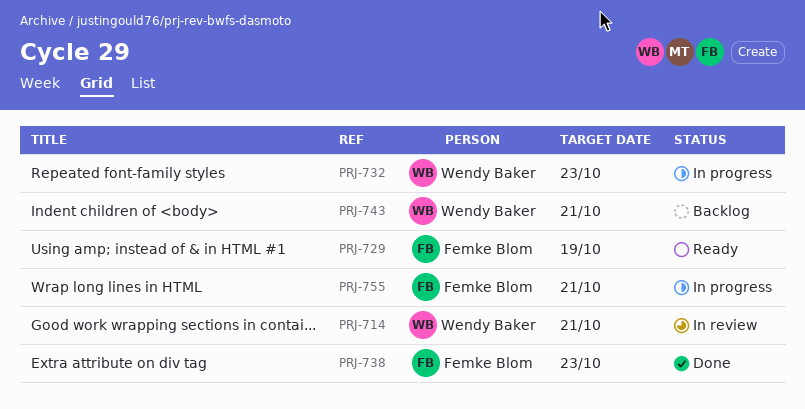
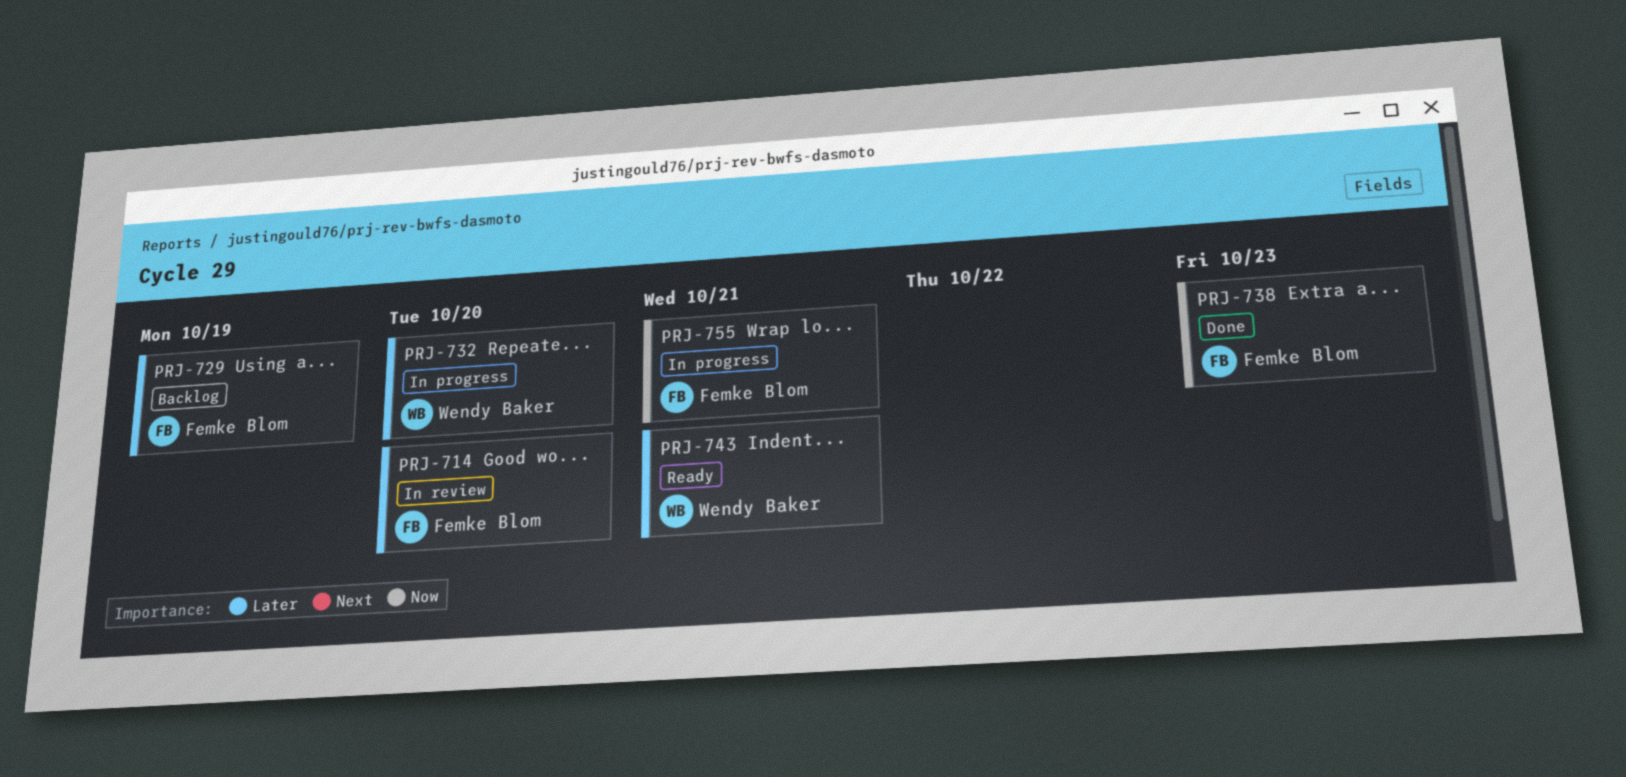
PRJ-714, owner: Wendy Baker -> Femke Blom
PRJ-714, due: Oct 21 -> Oct 20
PRJ-729, status: Ready -> Backlog
PRJ-732, due: Oct 23 -> Oct 20
PRJ-743, status: Backlog -> Ready

